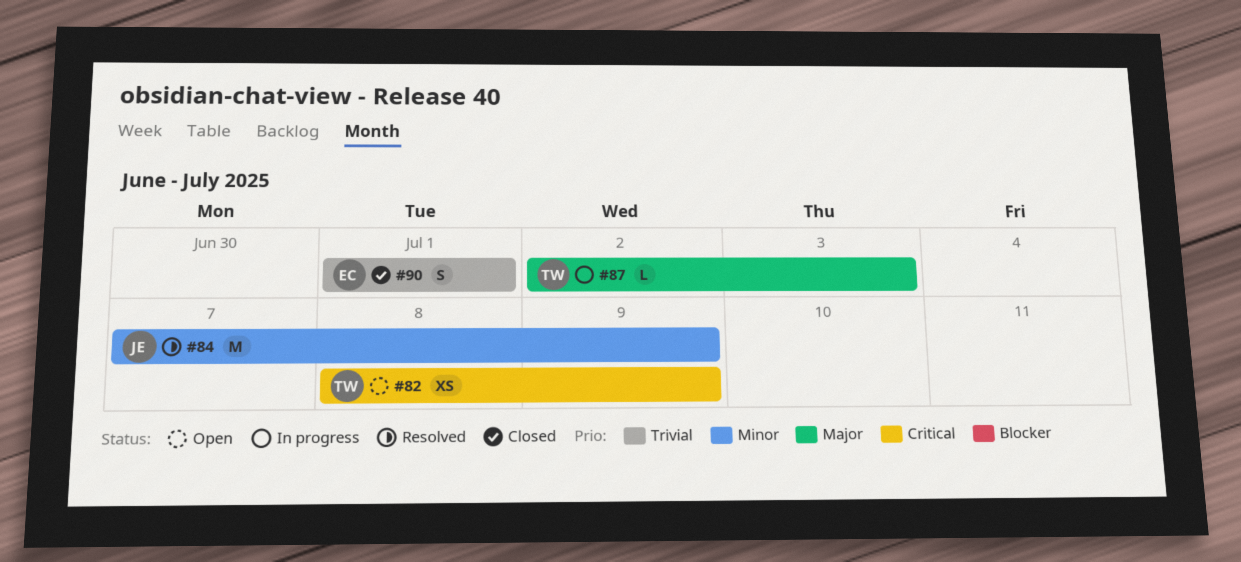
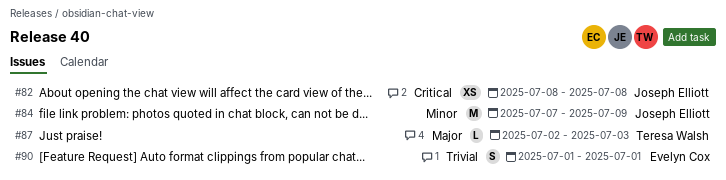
#82, owner: Teresa Walsh -> Joseph Elliott
#82, due: Jul 9 -> Jul 8

